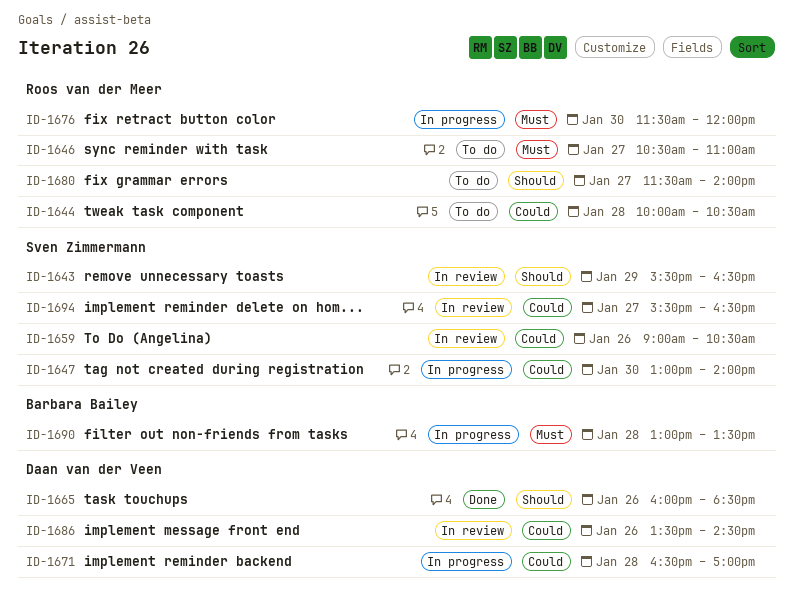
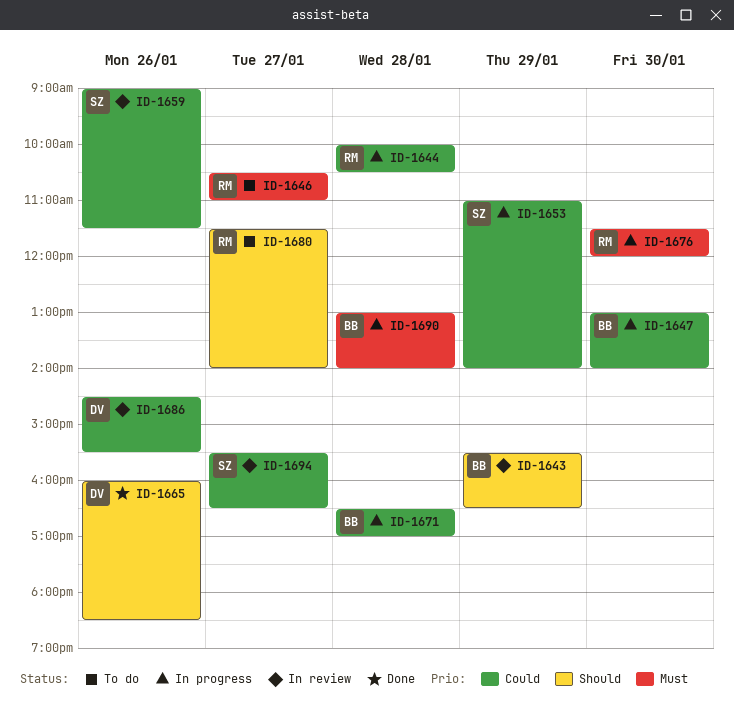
ID-1643, owner: Sven Zimmermann -> Barbara Bailey
ID-1644, status: To do -> In progress
ID-1647, owner: Sven Zimmermann -> Barbara Bailey
ID-1653: none -> present
ID-1659, ends: 10:30 -> 11:30
ID-1671, owner: Daan van der Veen -> Barbara Bailey
ID-1686, begins: 13:30 -> 14:30
ID-1686, ends: 14:30 -> 15:30
ID-1690, ends: 13:30 -> 14:00

